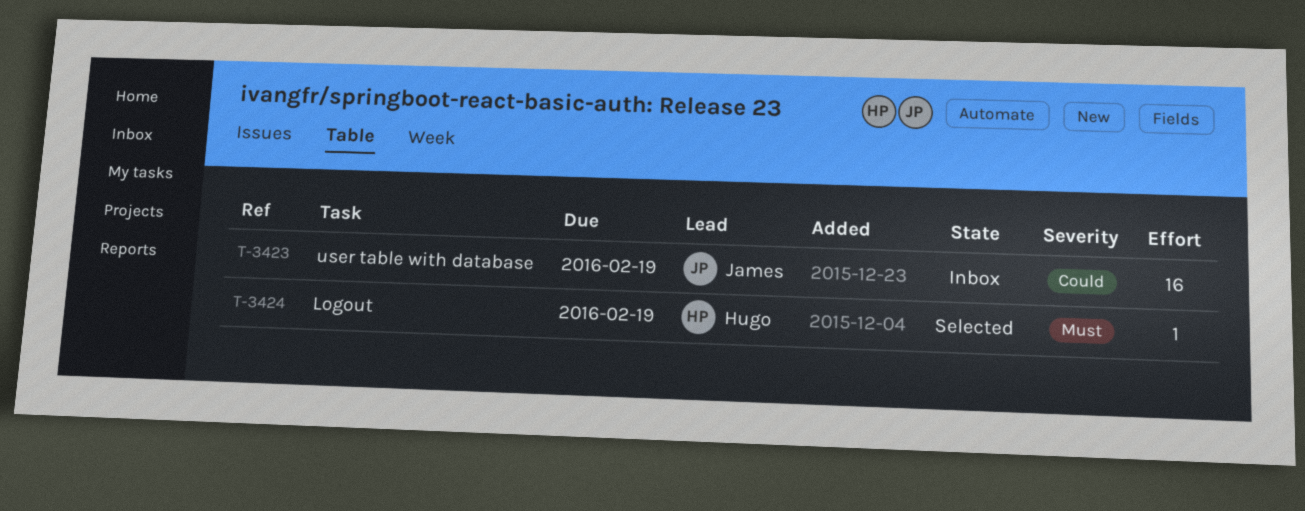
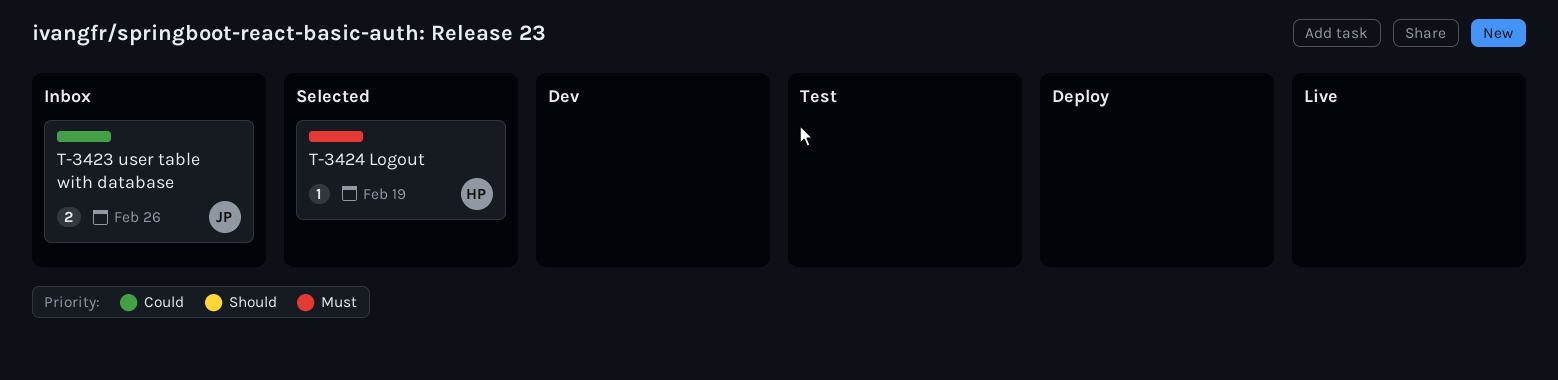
T-3423, estimate: 16 -> 2
T-3423, due: Feb 19 -> Feb 26

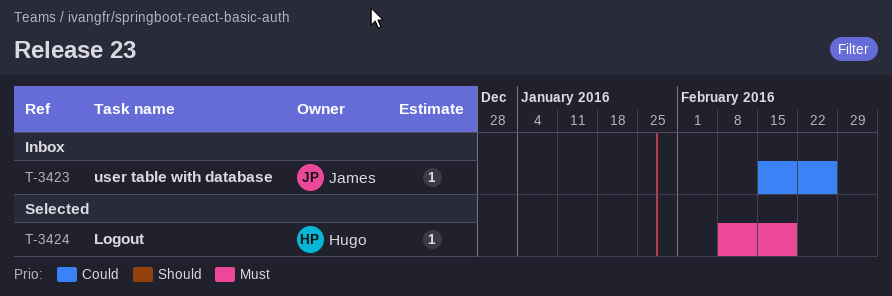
T-3423, estimate: 2 -> 1

